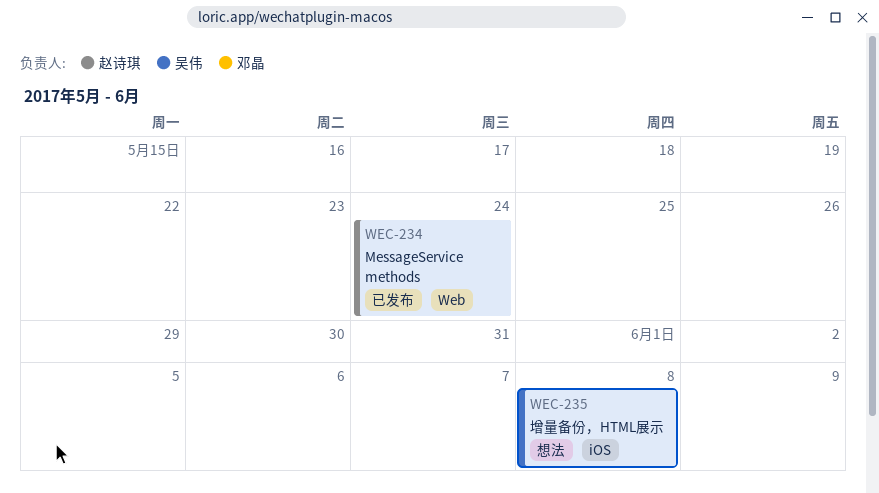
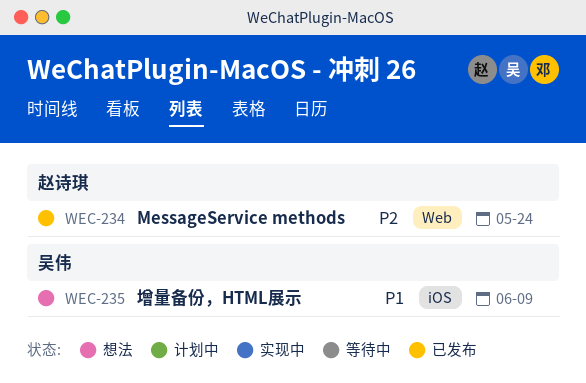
WEC-235, due: Jun 8 -> Jun 9

